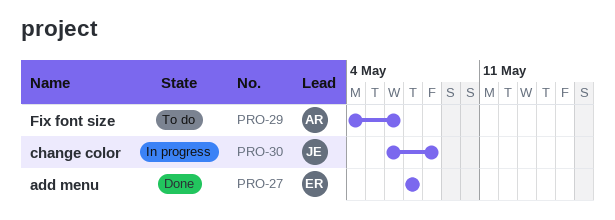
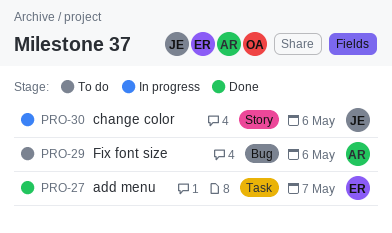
PRO-30, due: May 8 -> May 6

